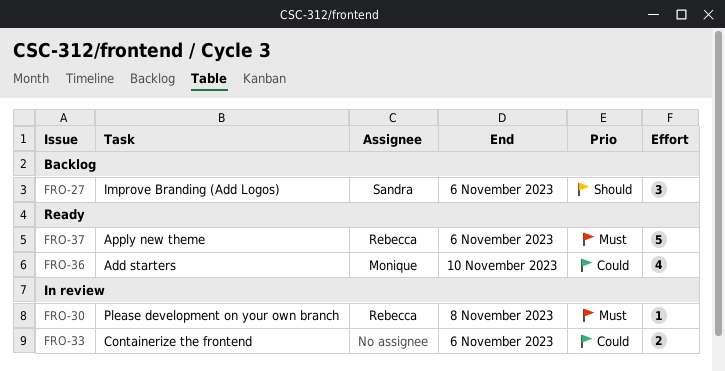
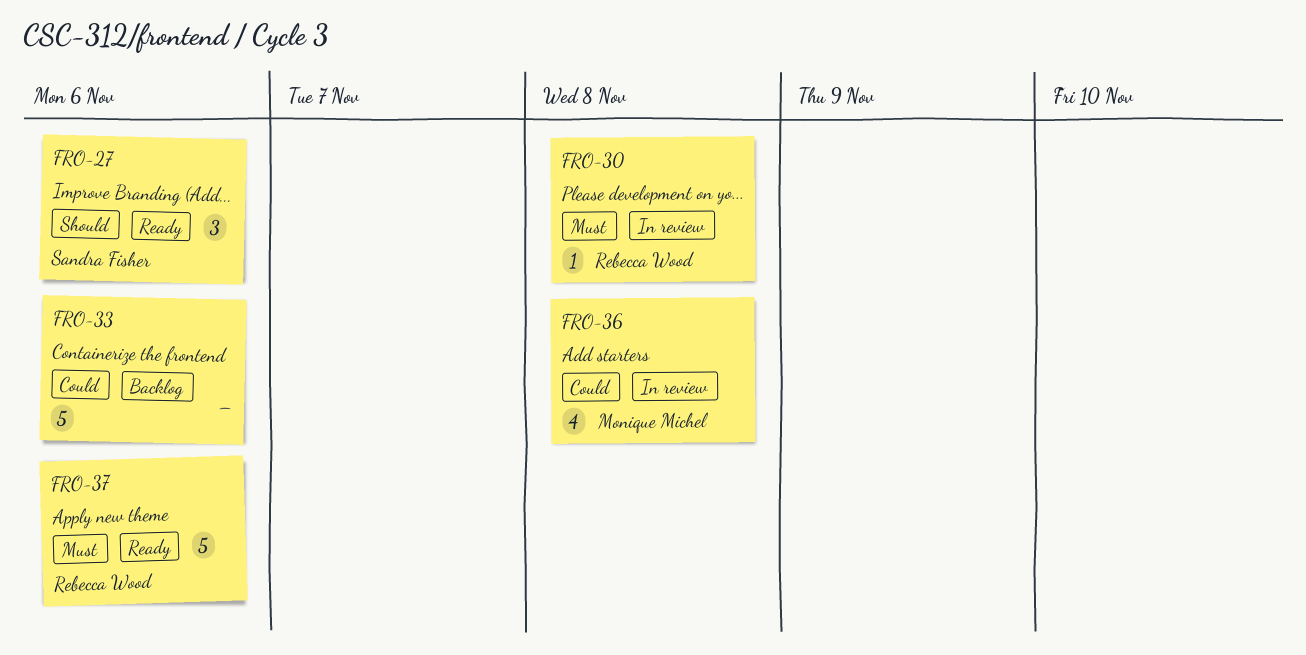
FRO-27, status: Backlog -> Ready
FRO-33, status: In review -> Backlog
FRO-33, estimate: 2 -> 5
FRO-36, status: Ready -> In review
FRO-36, due: Nov 10 -> Nov 8

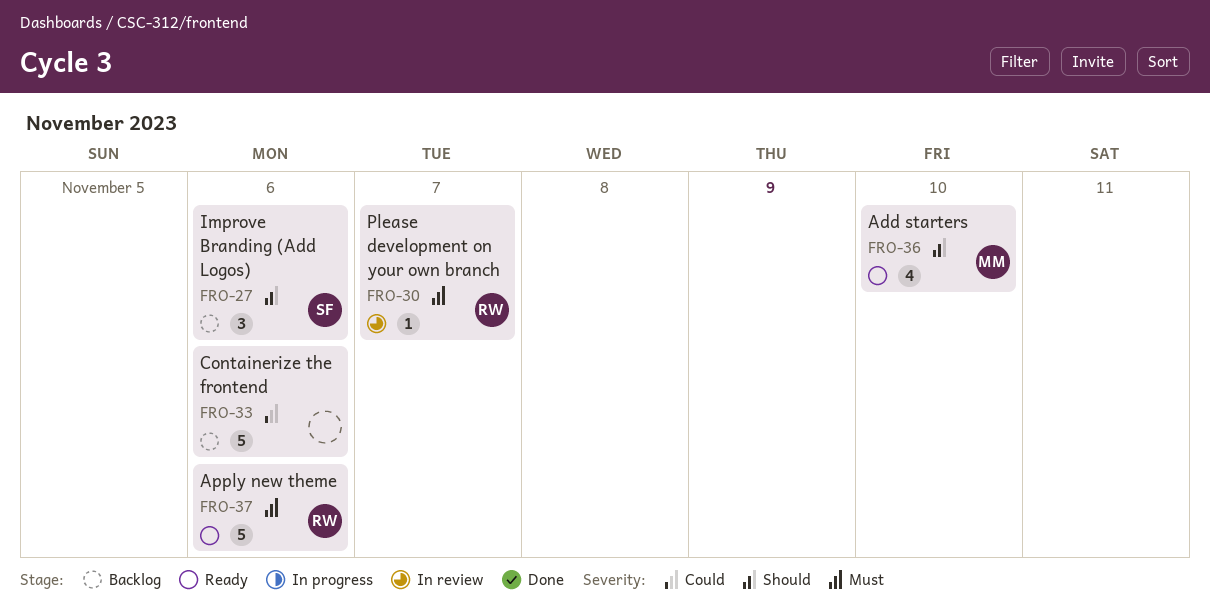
FRO-27, status: Ready -> Backlog
FRO-30, due: Nov 8 -> Nov 7
FRO-36, status: In review -> Ready
FRO-36, priority: Could -> Should
FRO-36, due: Nov 8 -> Nov 10

